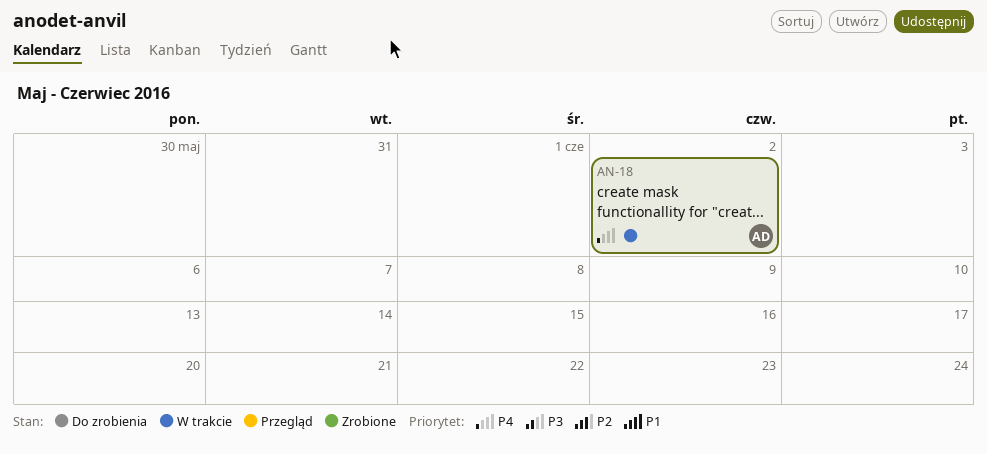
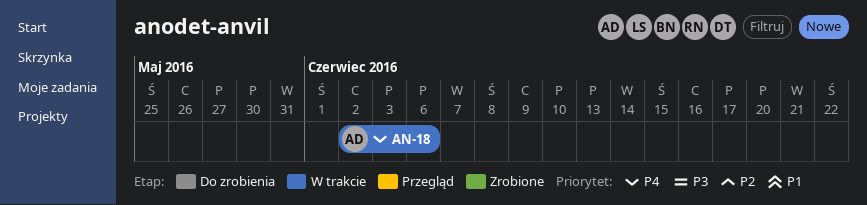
AN-18, due: Jun 2 -> Jun 6

